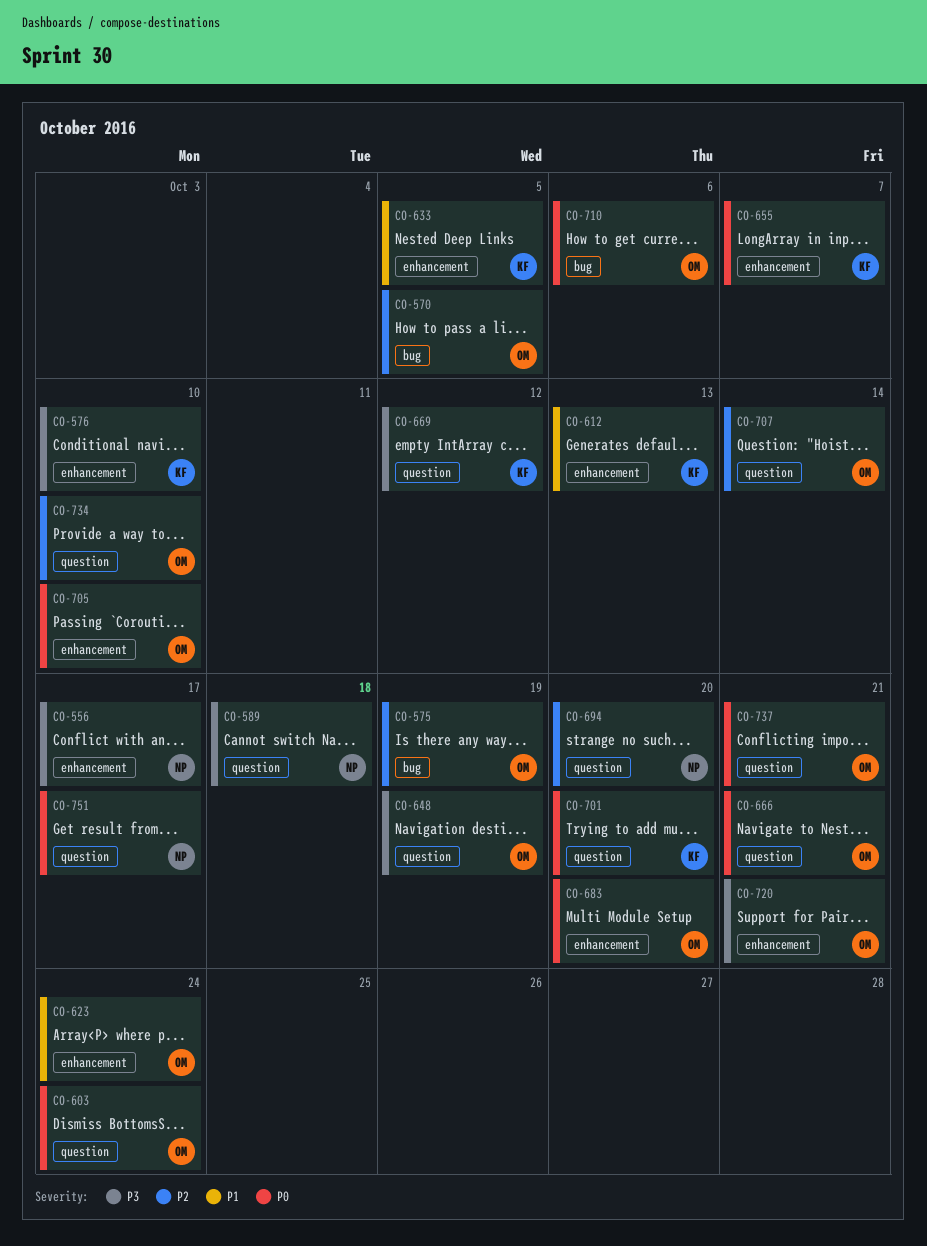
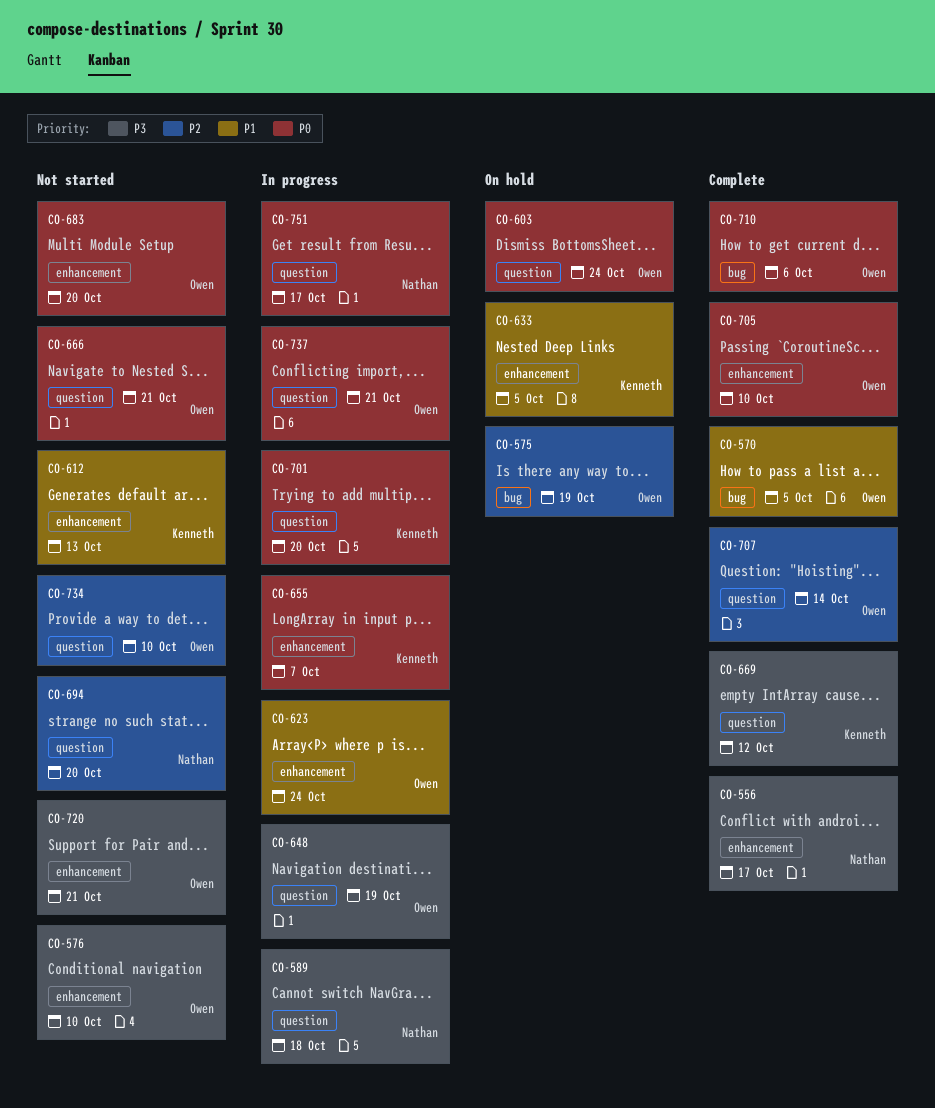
CO-570, priority: P2 -> P1
CO-576, owner: Kenneth -> Owen

